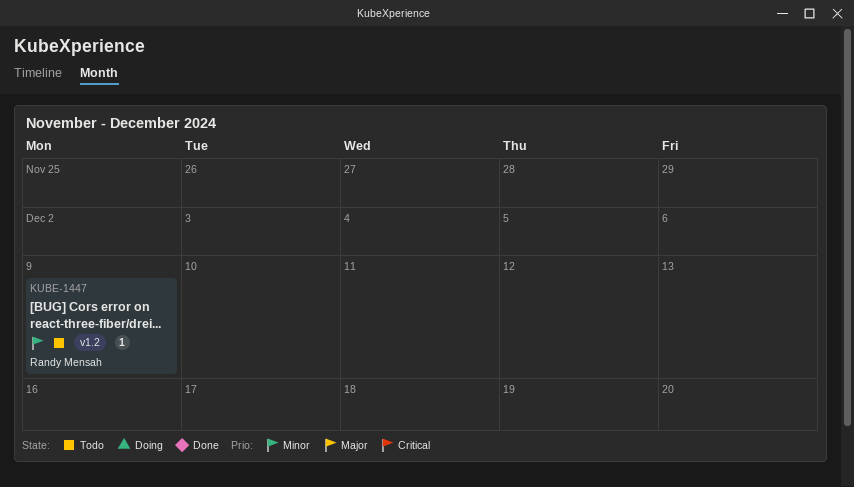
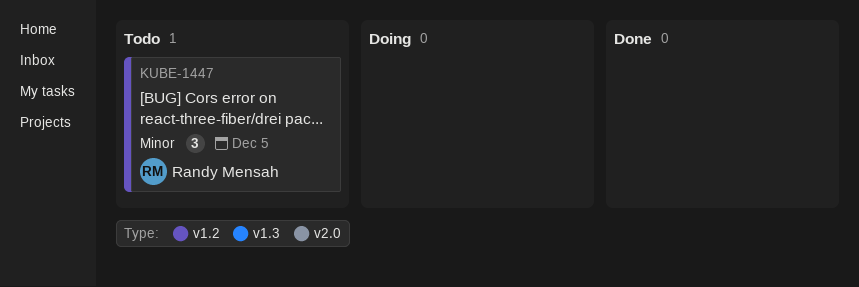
KUBE-1447, estimate: 1 -> 3
KUBE-1447, due: Dec 9 -> Dec 5

